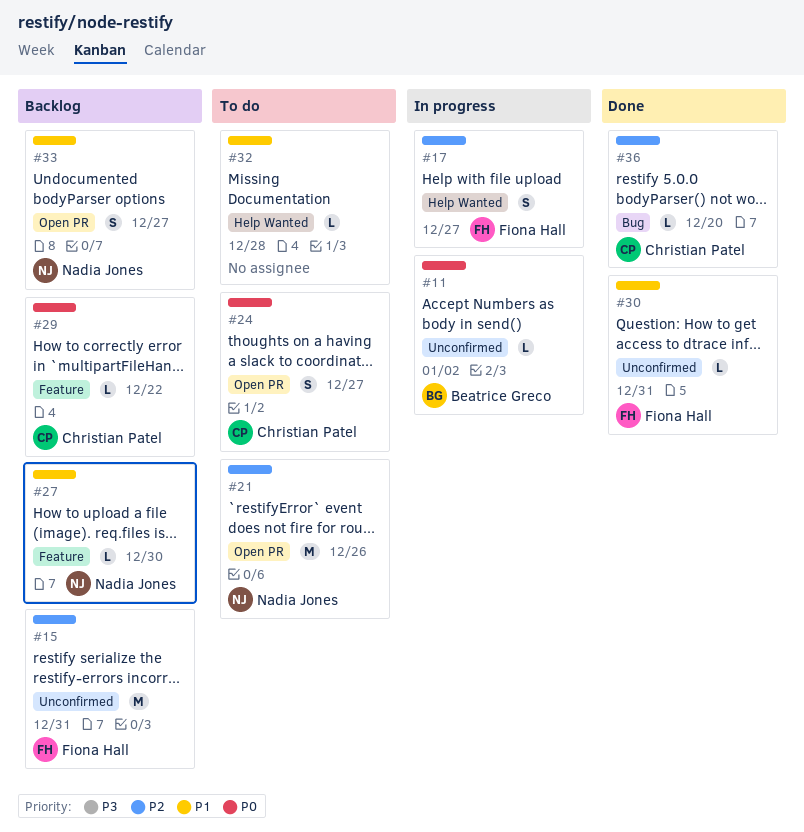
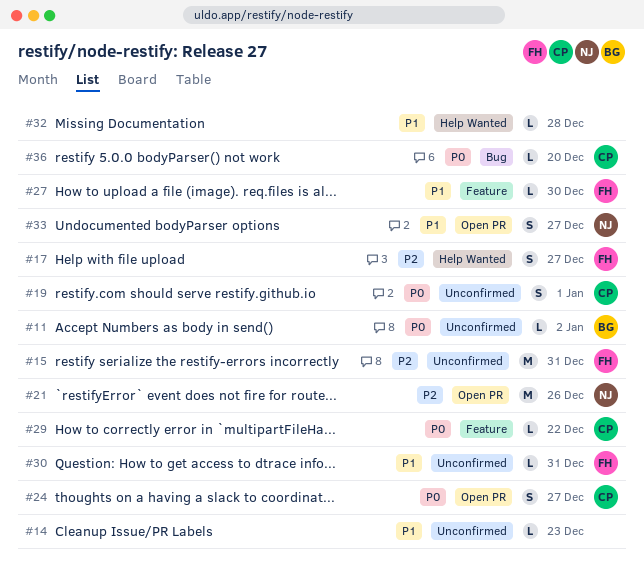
#14: none -> present
#19: none -> present
#27, owner: Nadia Jones -> Fiona Hall
#36, priority: P2 -> P0

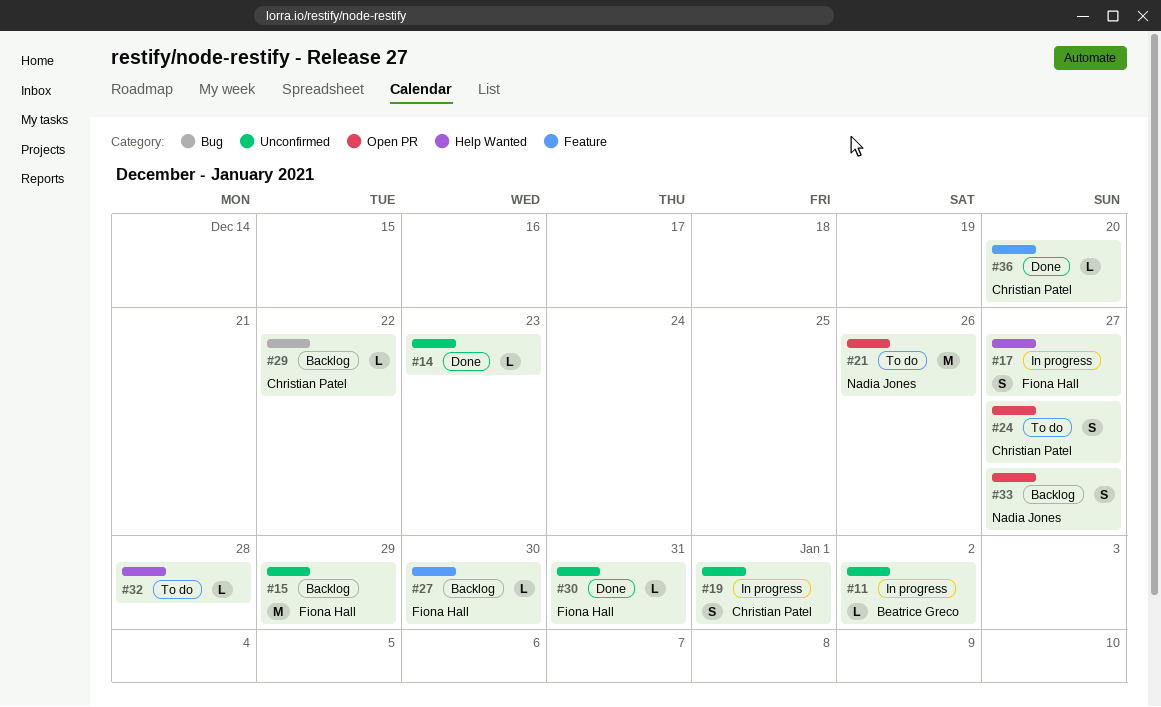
#15, due: Dec 31 -> Dec 29
#29, label: Feature -> Bug
#36, label: Bug -> Feature

